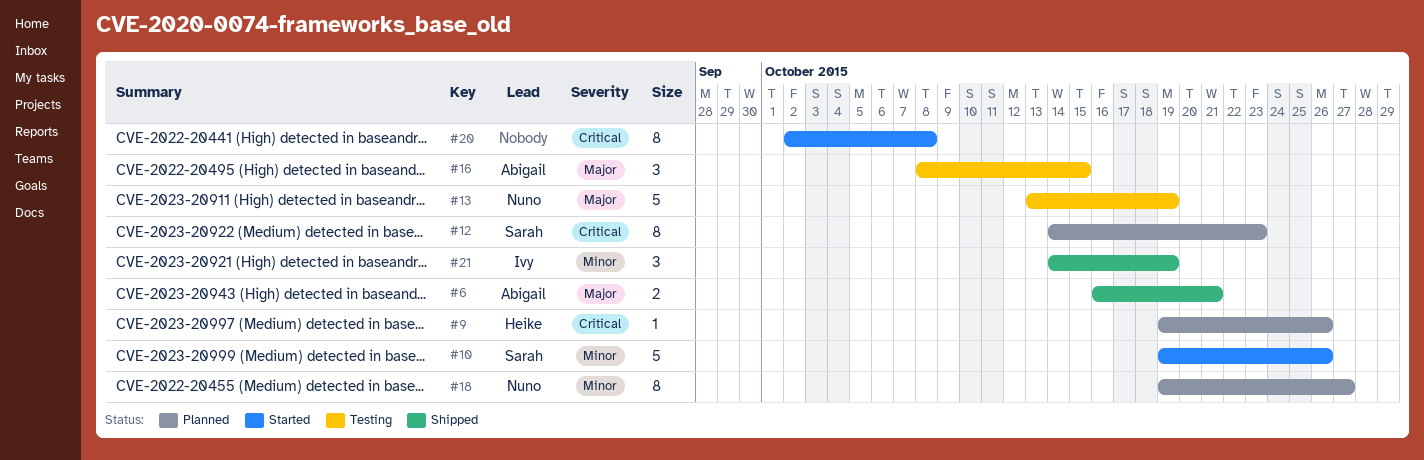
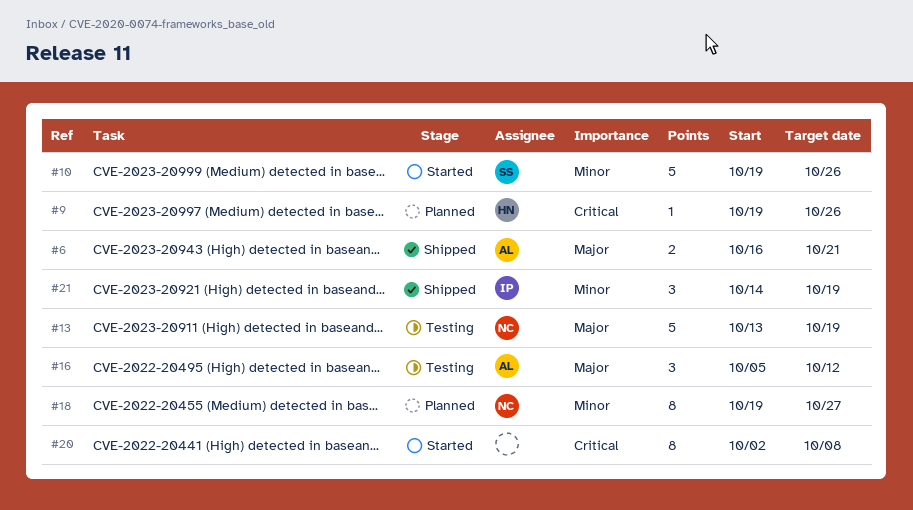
#12: present -> none
#16, start: Oct 8 -> Oct 5
#16, due: Oct 15 -> Oct 12

